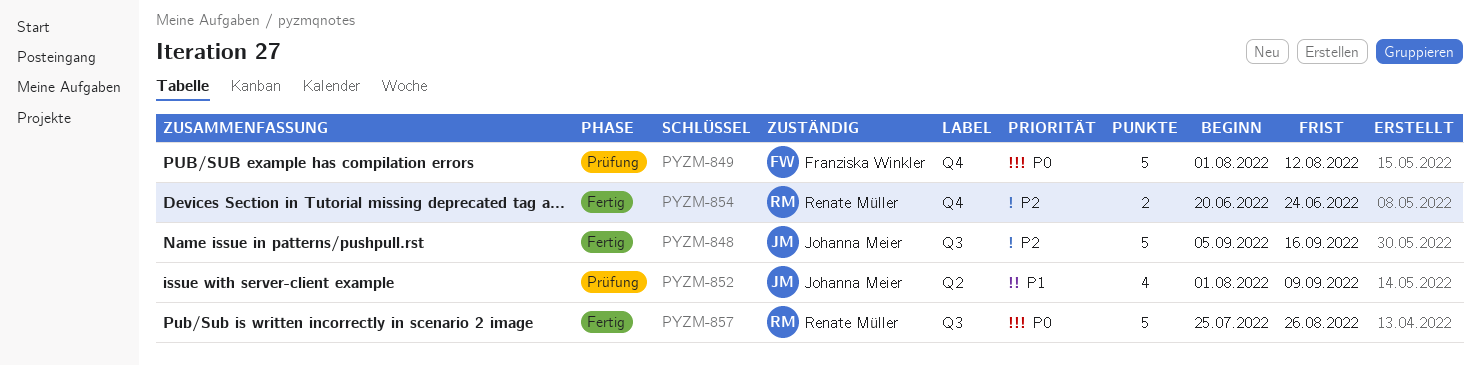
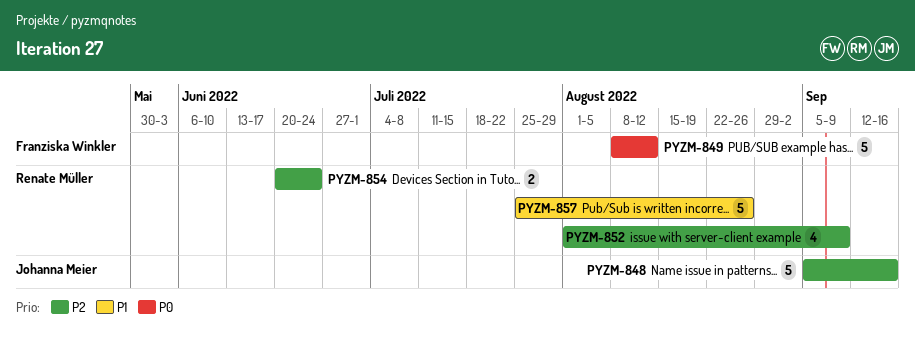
PYZM-849, start: Aug 1 -> Aug 8
PYZM-852, owner: Johanna Meier -> Renate Müller
PYZM-852, priority: P1 -> P2
PYZM-857, priority: P0 -> P1

